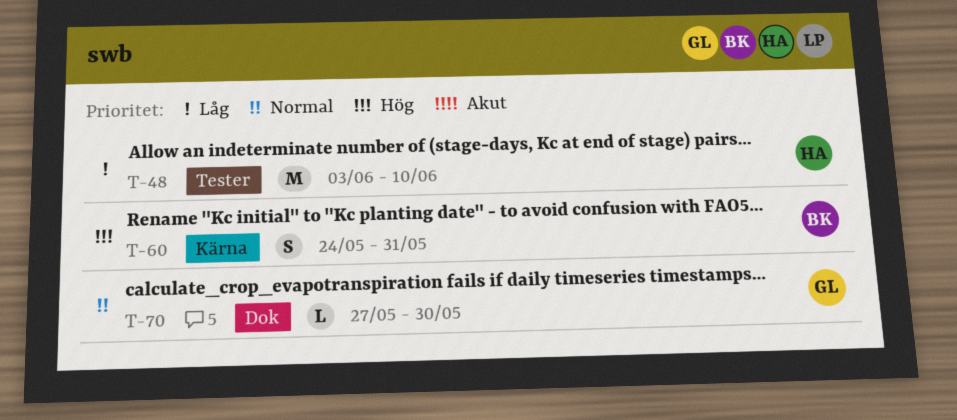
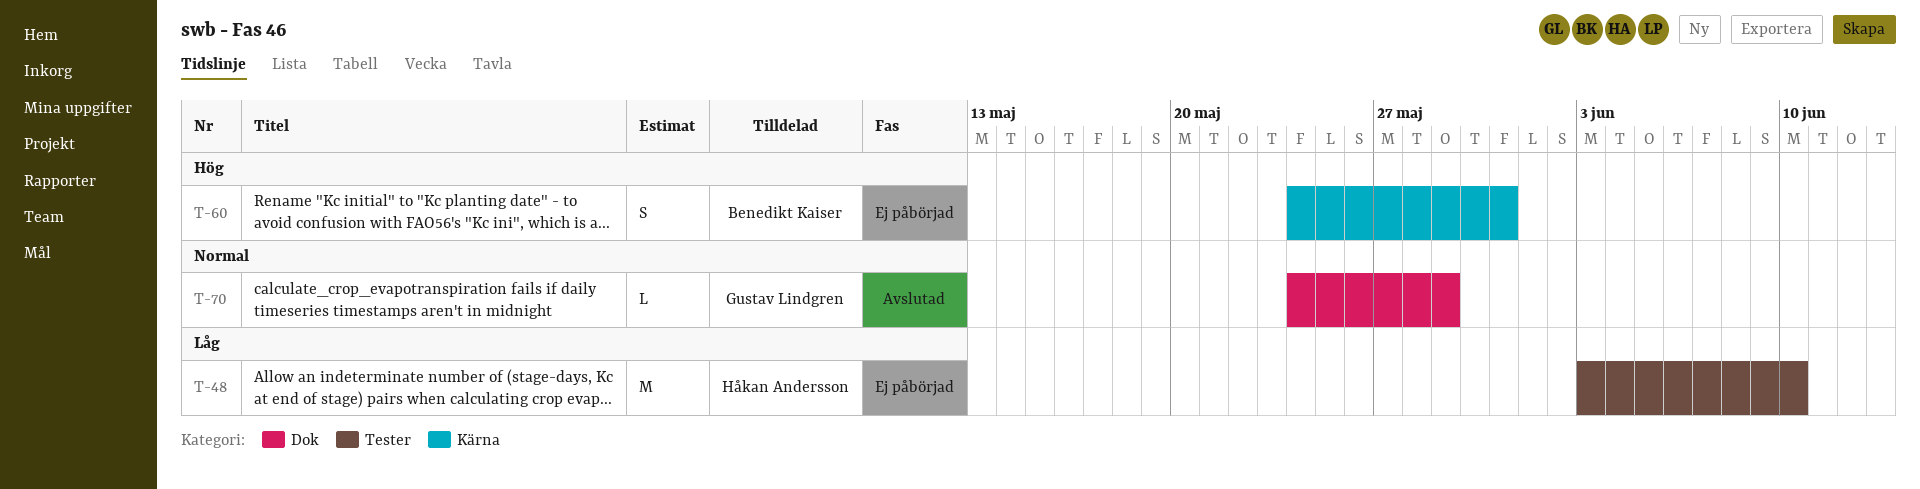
T-70, start: May 27 -> May 24
T-70, due: May 30 -> May 29

